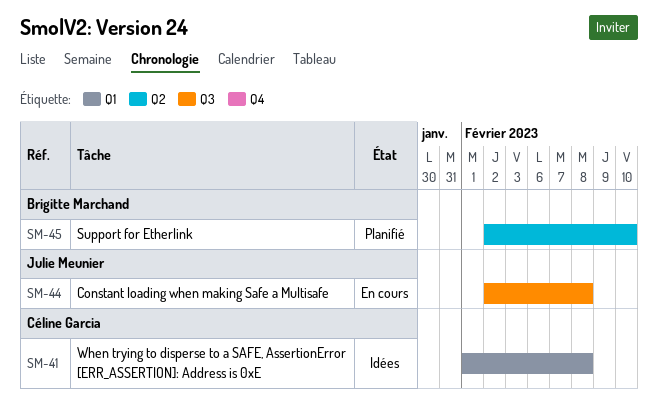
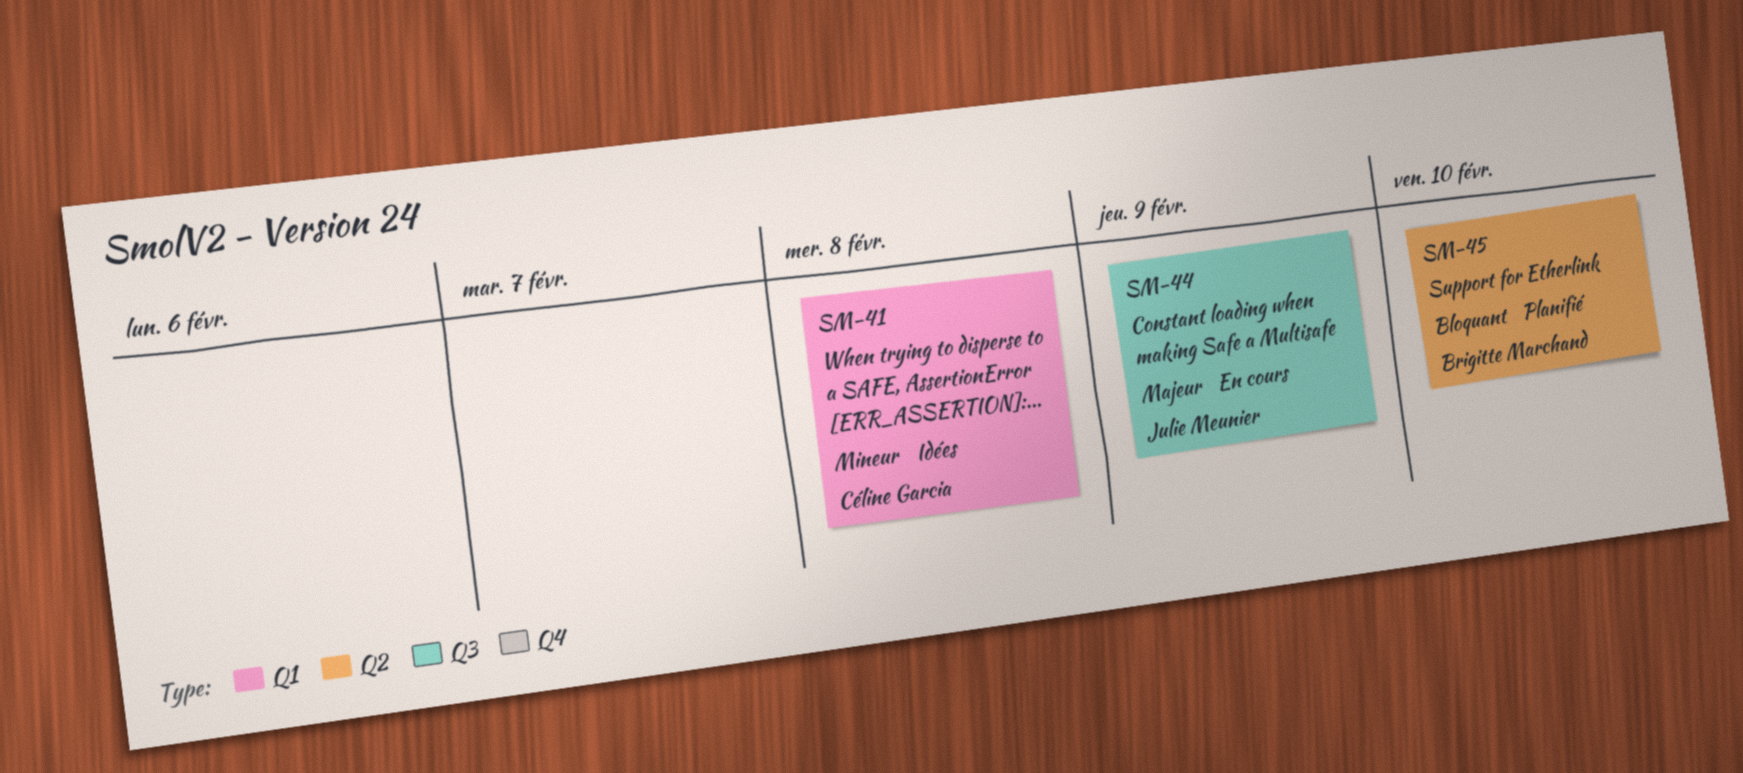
SM-44, due: Feb 8 -> Feb 9

